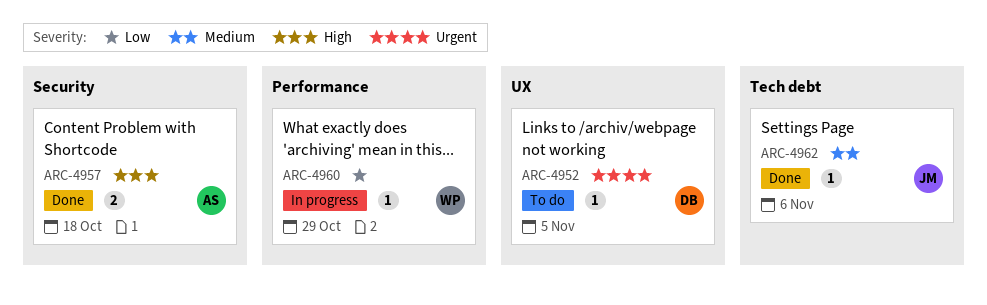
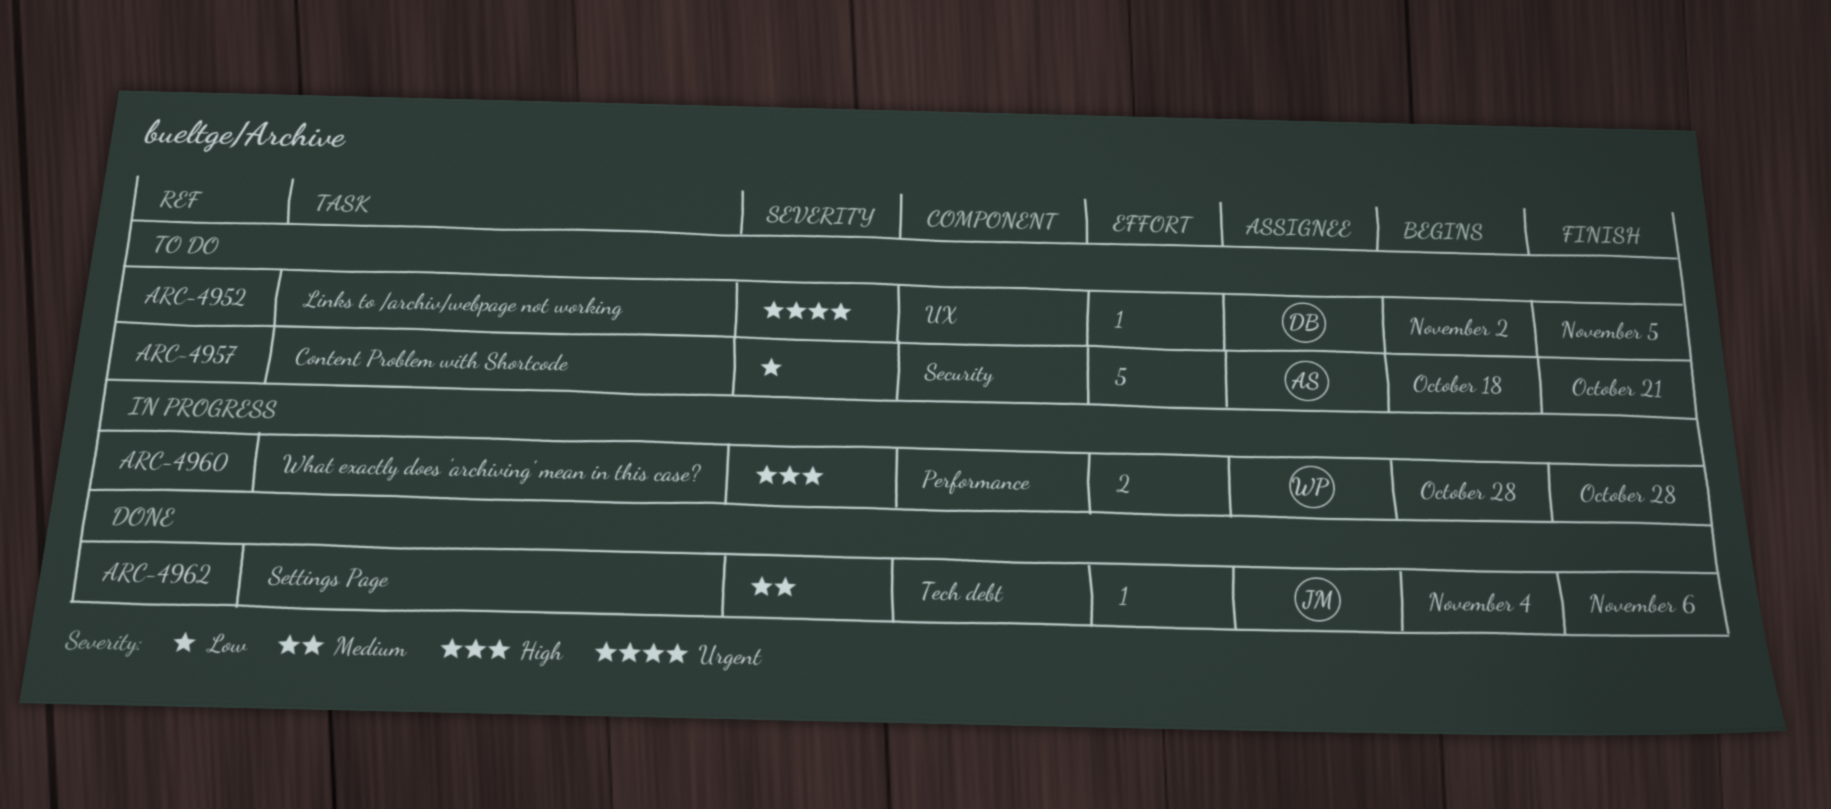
ARC-4957, status: Done -> To do
ARC-4957, priority: High -> Low
ARC-4957, estimate: 2 -> 5
ARC-4957, due: Oct 18 -> Oct 21
ARC-4960, priority: Low -> High
ARC-4960, estimate: 1 -> 2
ARC-4960, due: Oct 29 -> Oct 28

